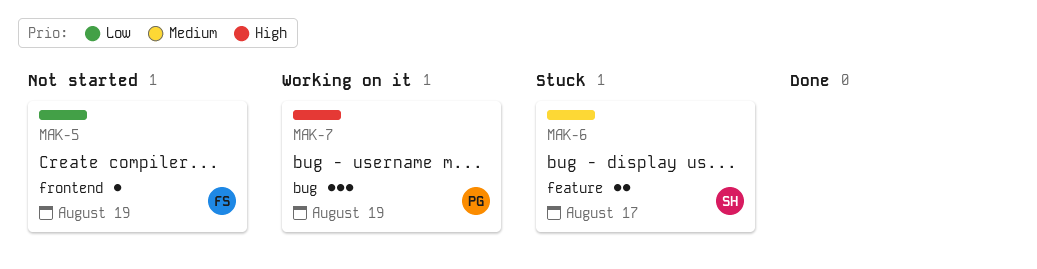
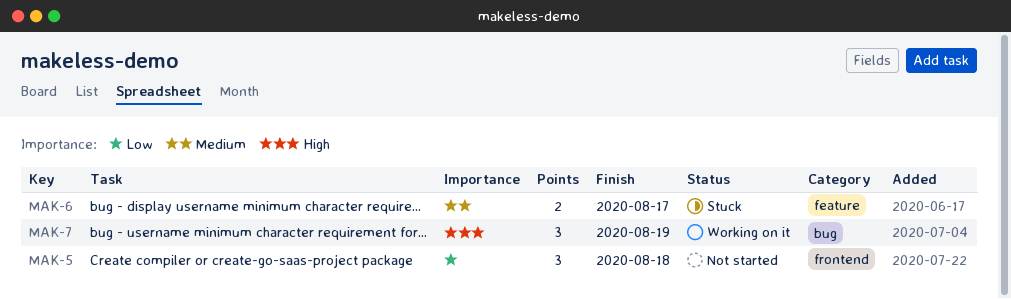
MAK-5, estimate: 1 -> 3
MAK-5, due: Aug 19 -> Aug 18

